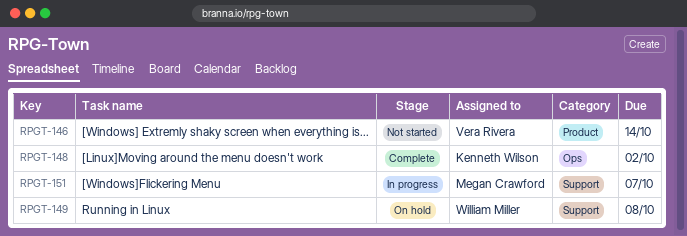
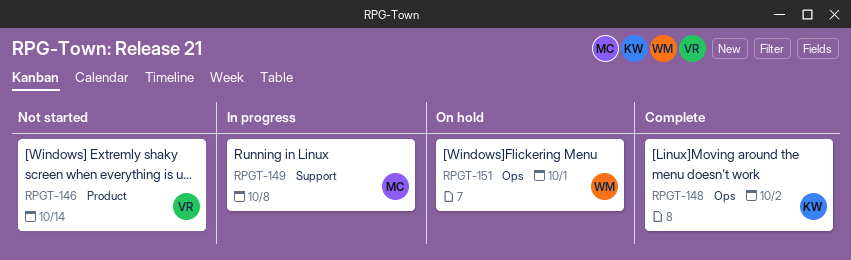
RPGT-149, status: On hold -> In progress
RPGT-149, owner: William Miller -> Megan Crawford
RPGT-151, status: In progress -> On hold
RPGT-151, owner: Megan Crawford -> William Miller
RPGT-151, label: Support -> Ops
RPGT-151, due: Oct 7 -> Oct 1

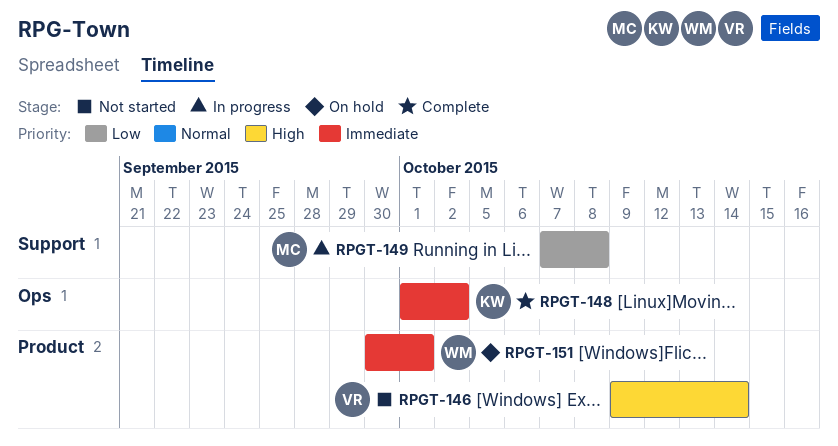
RPGT-151, label: Ops -> Product

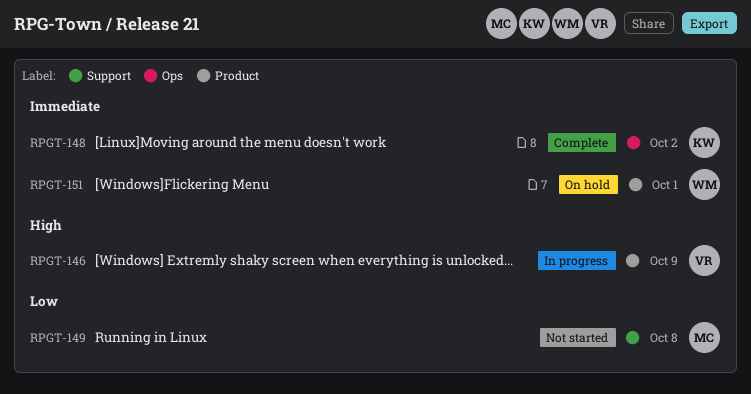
RPGT-146, status: Not started -> In progress
RPGT-146, due: Oct 14 -> Oct 9
RPGT-149, status: In progress -> Not started

